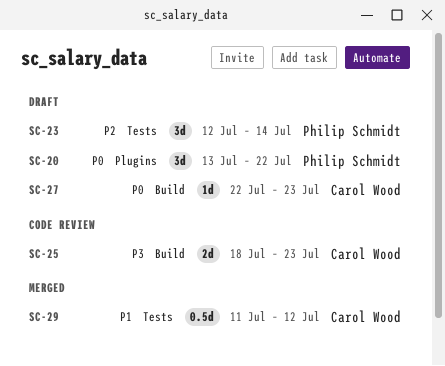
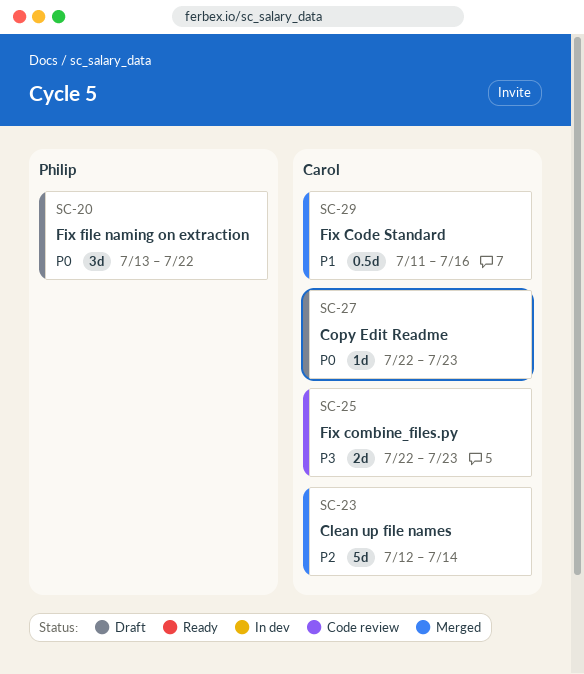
SC-23, status: Draft -> Merged
SC-23, owner: Philip Schmidt -> Carol Wood
SC-23, estimate: 3d -> 5d
SC-25, start: Jul 18 -> Jul 22
SC-29, due: Jul 12 -> Jul 16

